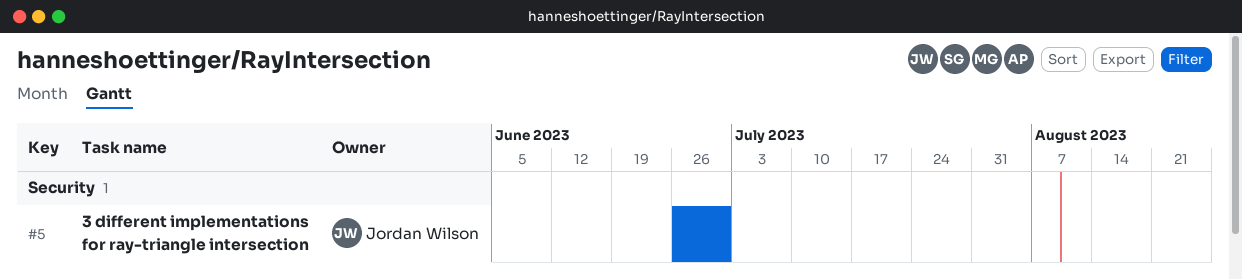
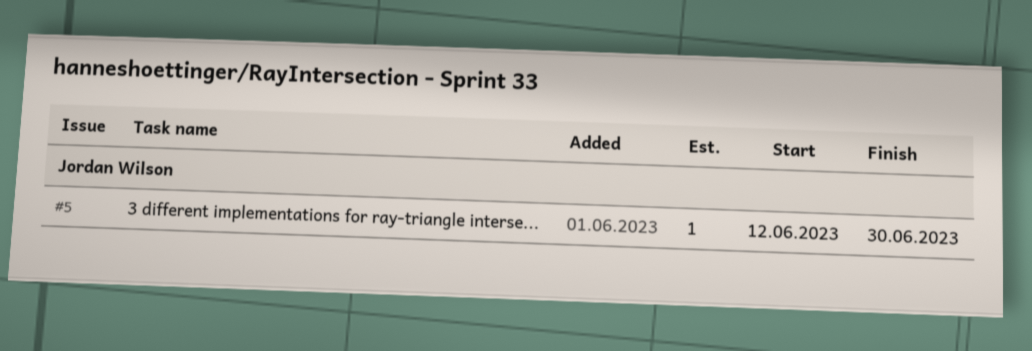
#5, start: Jun 26 -> Jun 12

